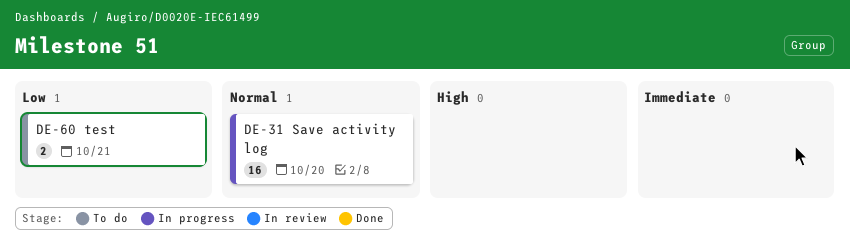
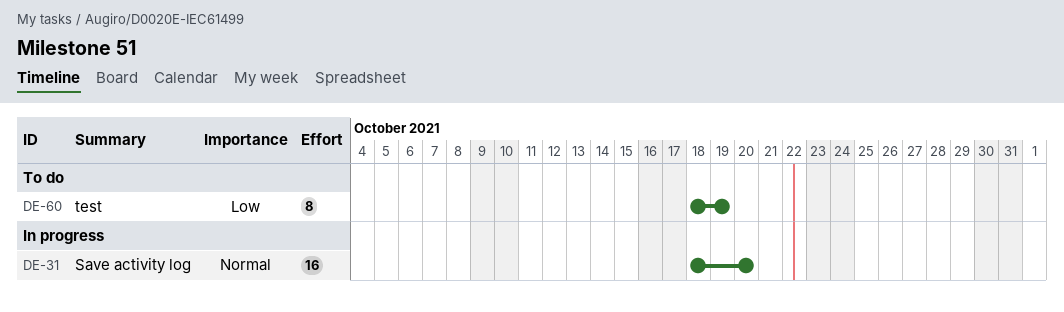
DE-60, estimate: 2 -> 8
DE-60, due: Oct 21 -> Oct 19

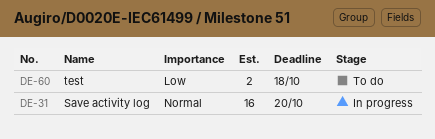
DE-60, estimate: 8 -> 2
DE-60, due: Oct 19 -> Oct 18

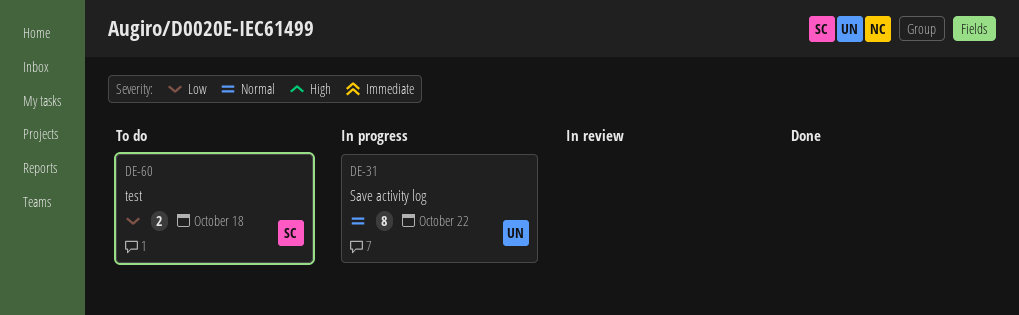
DE-31, estimate: 16 -> 8
DE-31, due: Oct 20 -> Oct 22

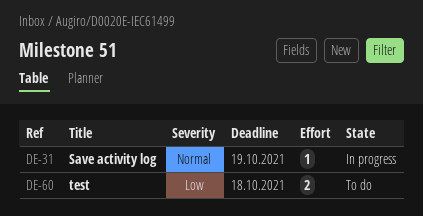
DE-31, estimate: 8 -> 1
DE-31, due: Oct 22 -> Oct 19

